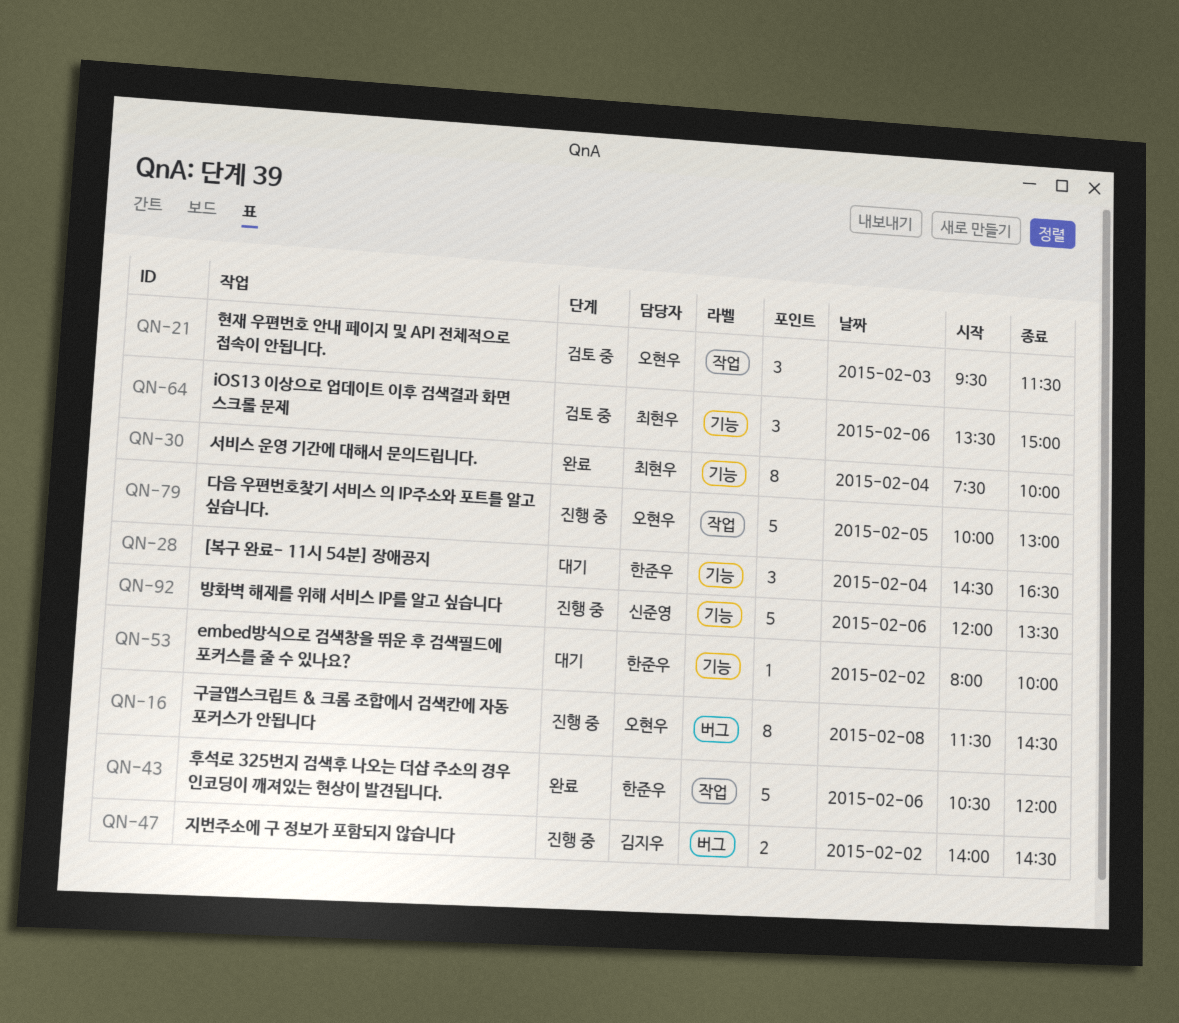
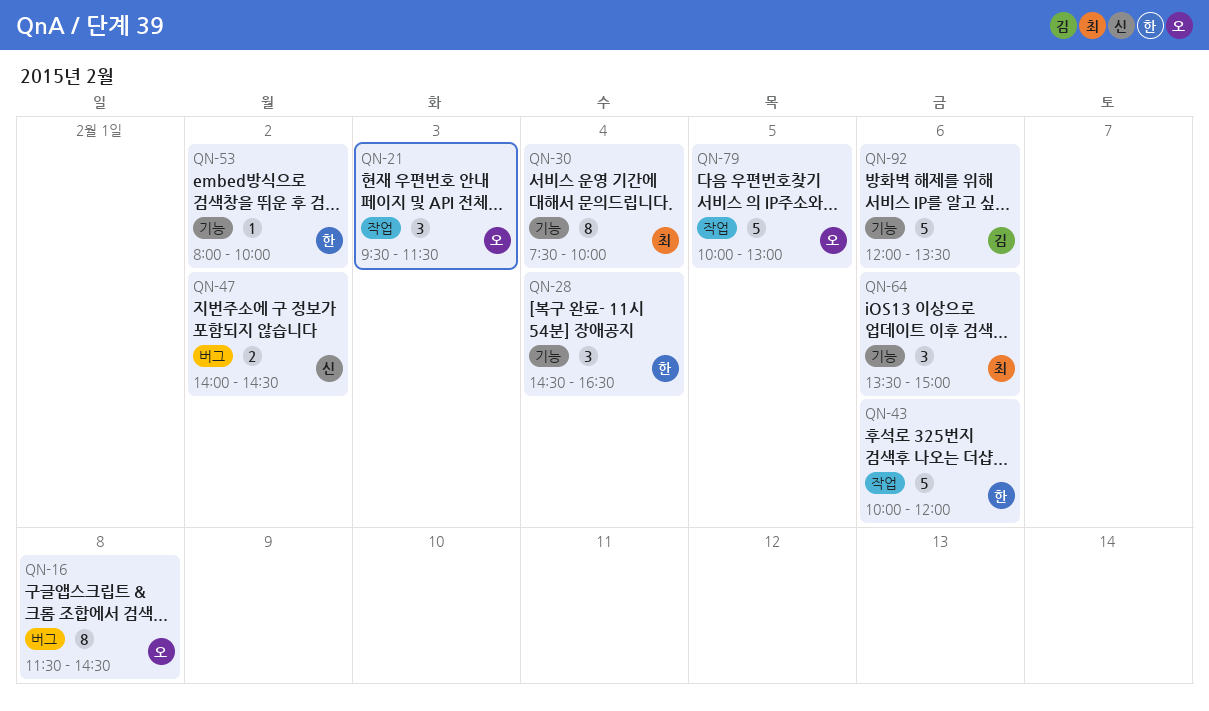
QN-43, begins: 10:30 -> 10:00
QN-47, owner: 김지우 -> 신준영
QN-92, owner: 신준영 -> 김지우

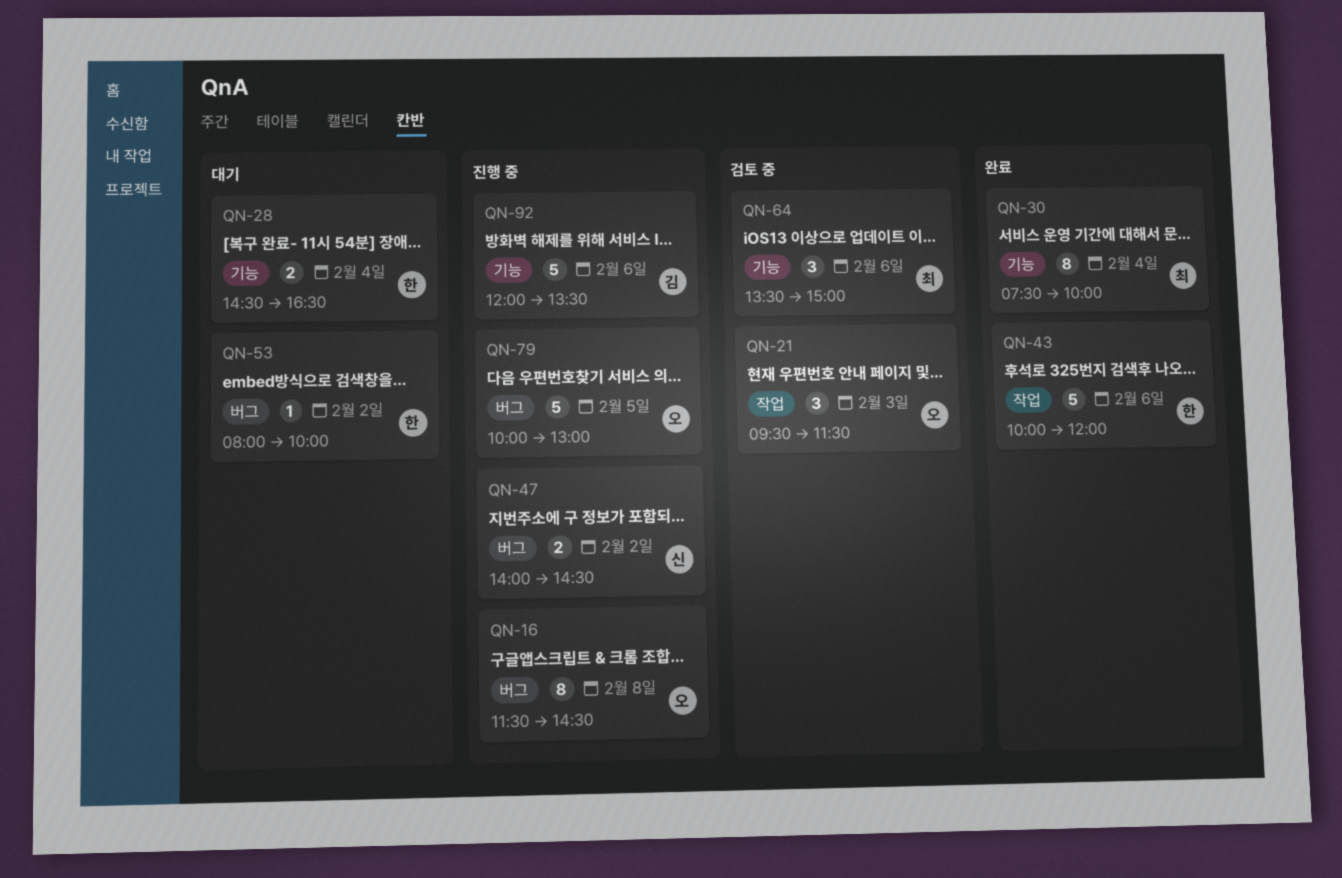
QN-28, estimate: 3 -> 2
QN-53, label: 기능 -> 버그
QN-79, label: 작업 -> 버그

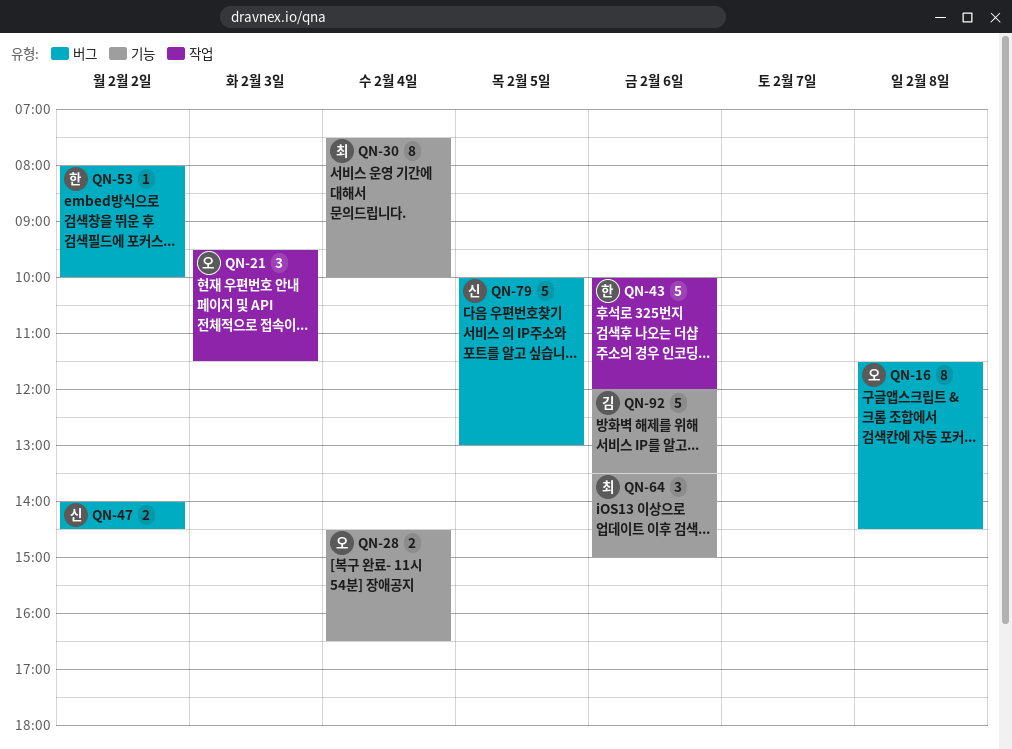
QN-28, owner: 한 -> 오
QN-79, owner: 오 -> 신

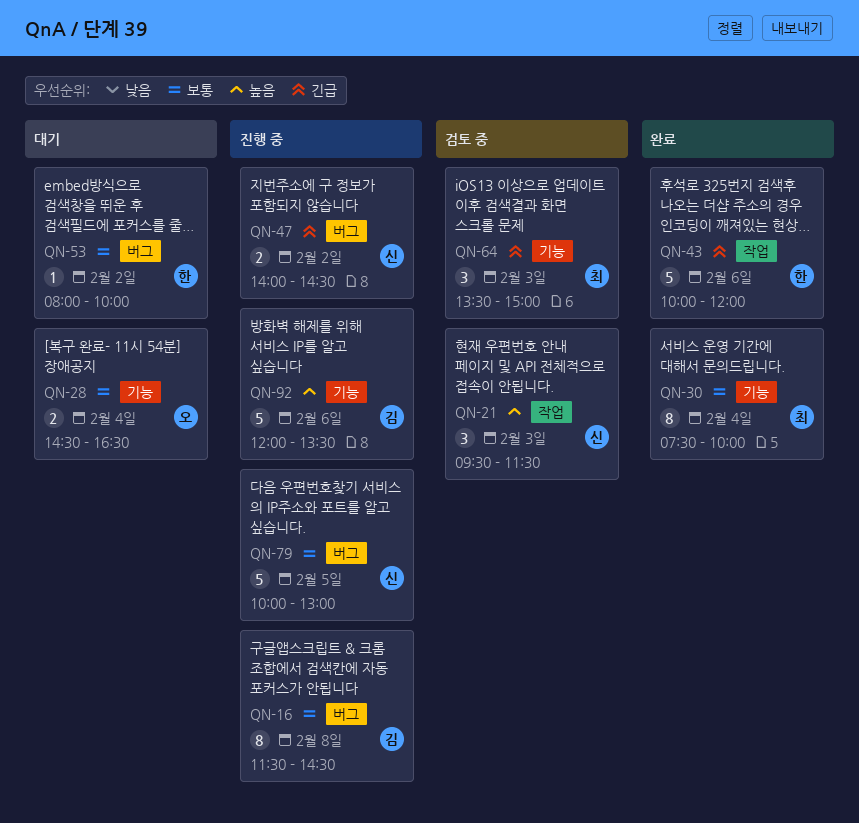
QN-16, owner: 오 -> 김
QN-21, owner: 오 -> 신
QN-64, day: Feb 6 -> Feb 3

